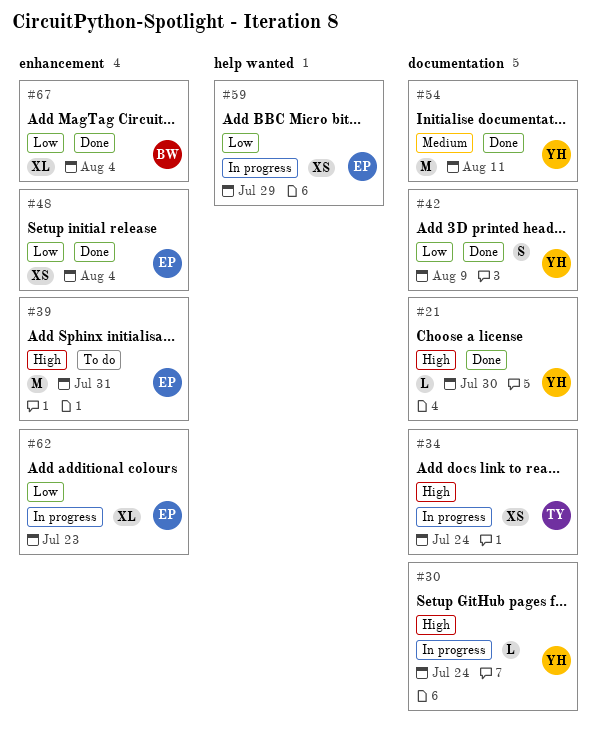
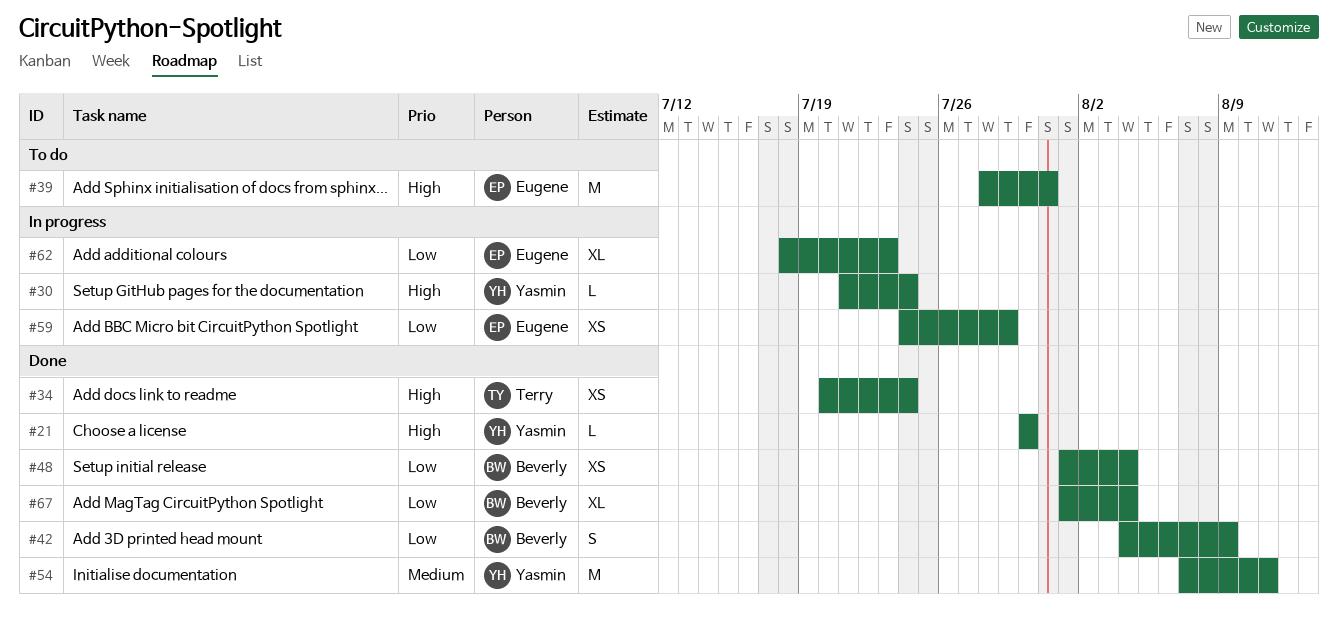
#34, status: In progress -> Done
#42, owner: Yasmin -> Beverly
#48, owner: Eugene -> Beverly

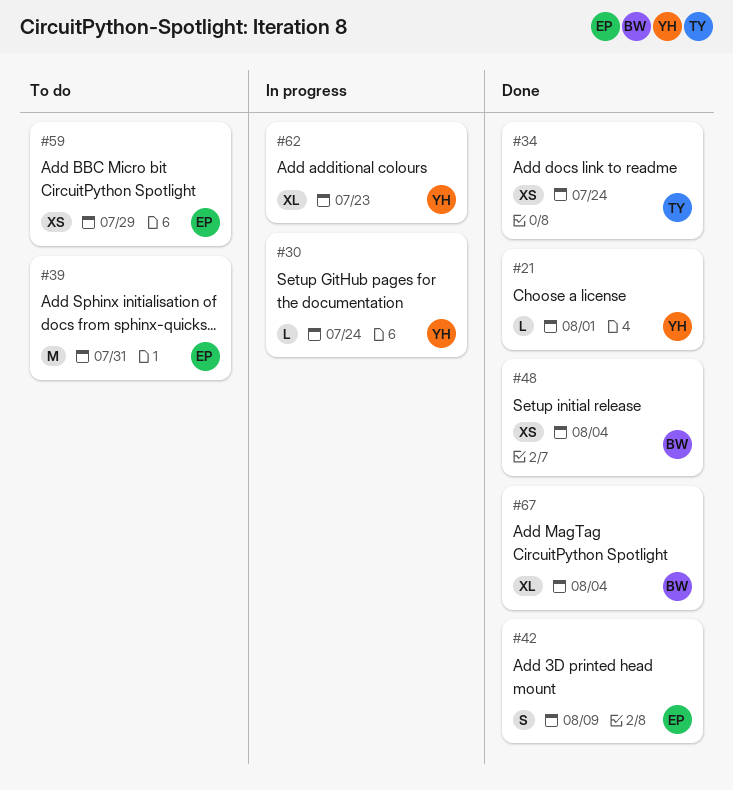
#21, due: Jul 30 -> Aug 1
#42, owner: Beverly -> Eugene
#54: present -> none
#59, status: In progress -> To do
#62, owner: Eugene -> Yasmin

